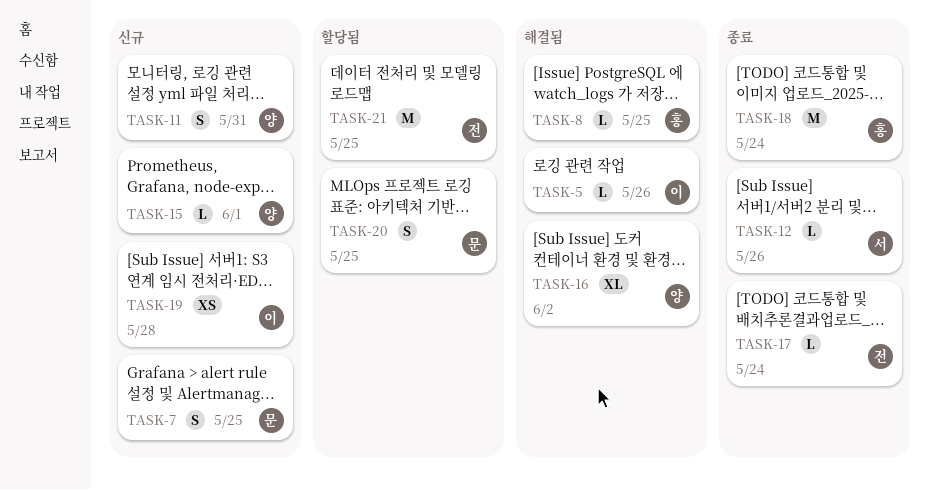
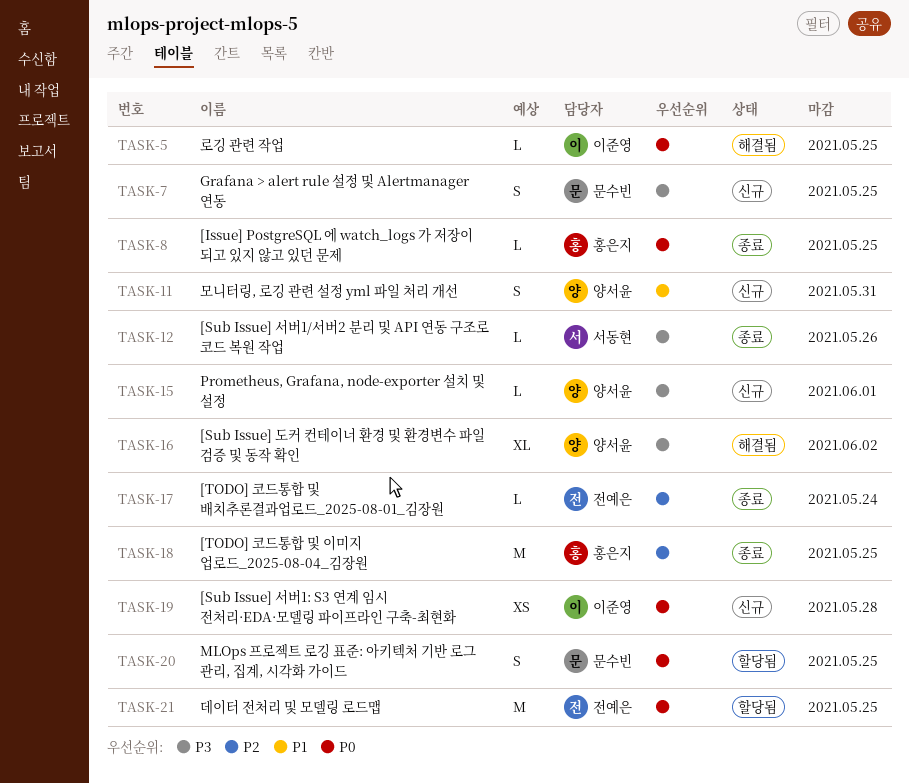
TASK-5, due: May 26 -> May 25
TASK-8, status: 해결됨 -> 종료
TASK-18, due: May 24 -> May 25

